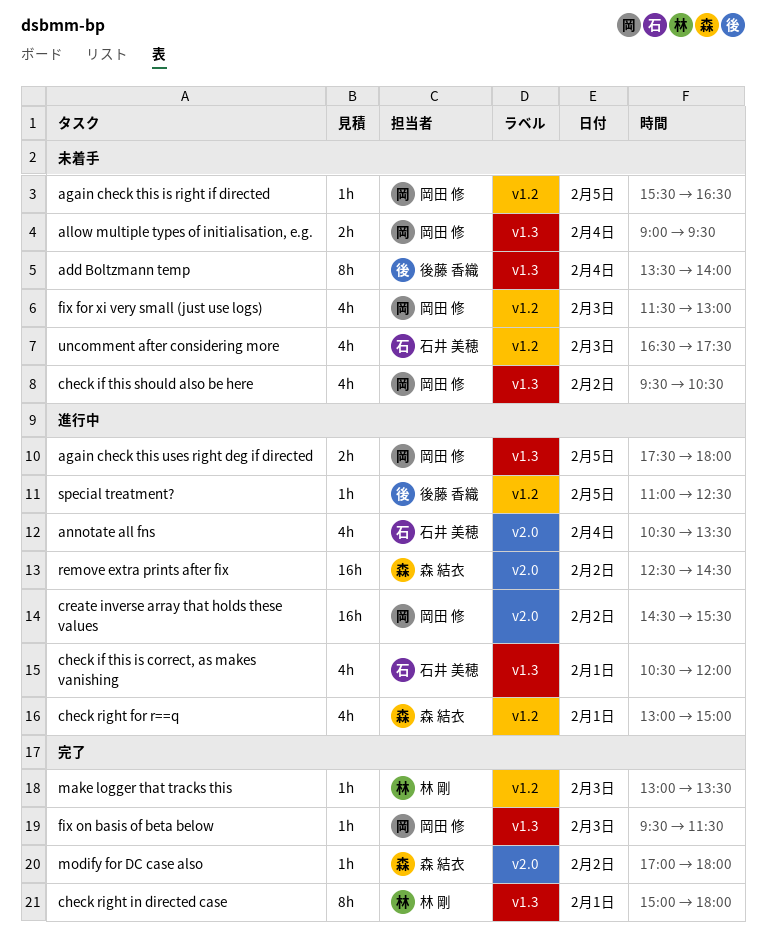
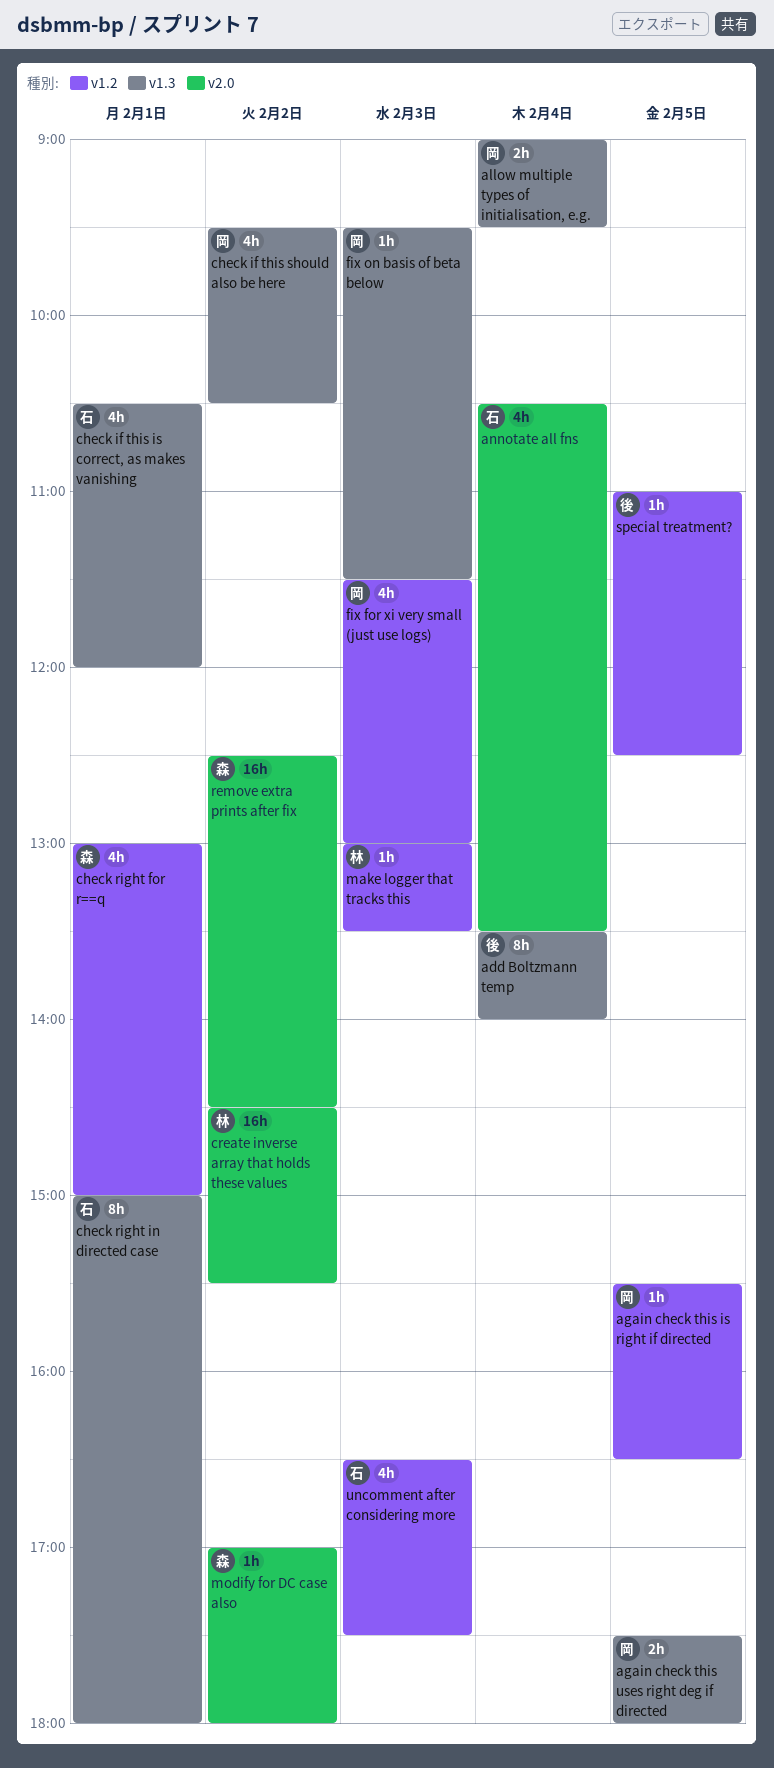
check right in directed case, owner: 林 剛 -> 石井 美穂
create inverse array that holds these values, owner: 岡田 修 -> 林 剛

